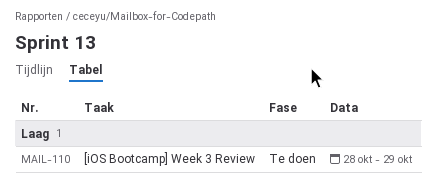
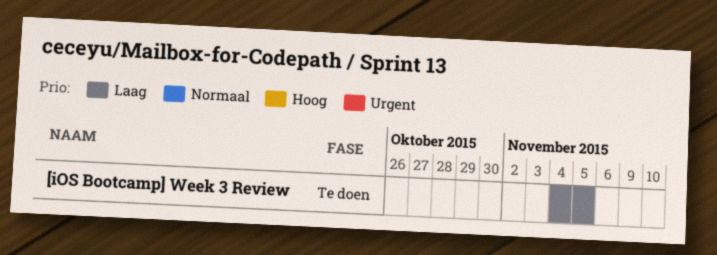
[iOS Bootcamp] Week 3 Review, start: Oct 28 -> Nov 4
[iOS Bootcamp] Week 3 Review, due: Oct 29 -> Nov 5

